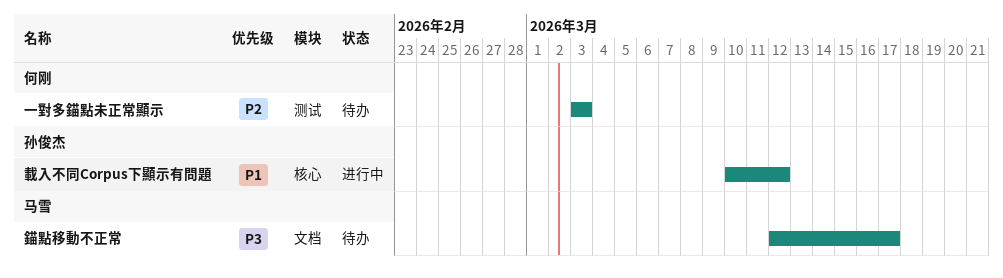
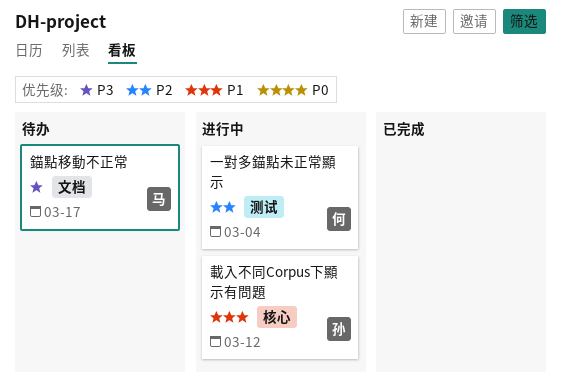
一對多錨點未正常顯示, status: 待办 -> 进行中
一對多錨點未正常顯示, due: Mar 3 -> Mar 4

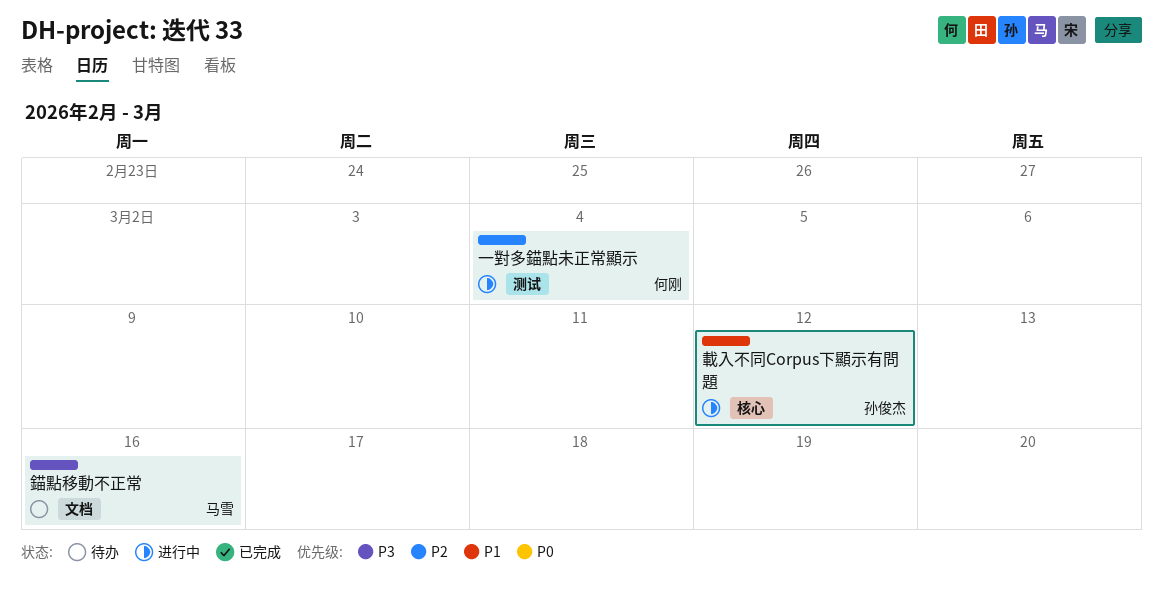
錨點移動不正常, due: Mar 17 -> Mar 16

